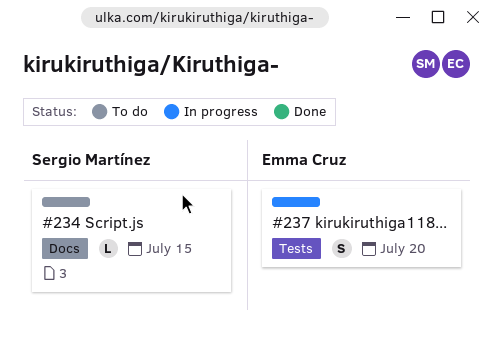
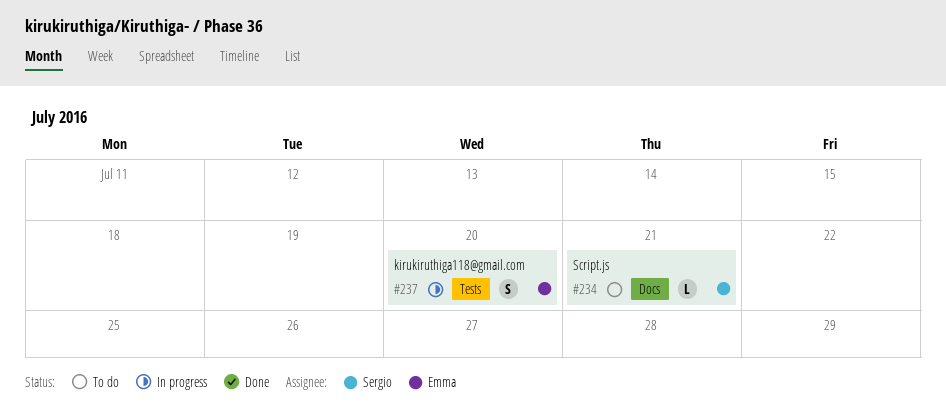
#234, due: Jul 15 -> Jul 21

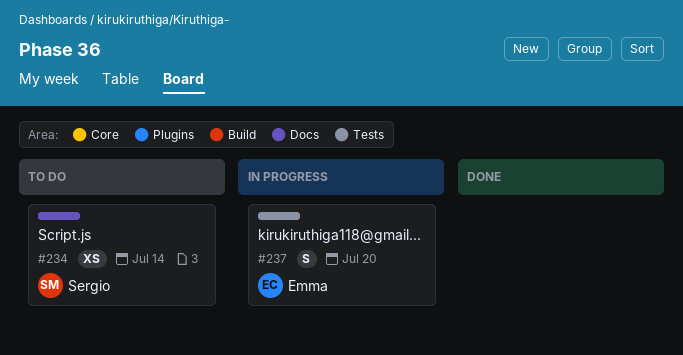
#234, estimate: L -> XS
#234, due: Jul 21 -> Jul 14

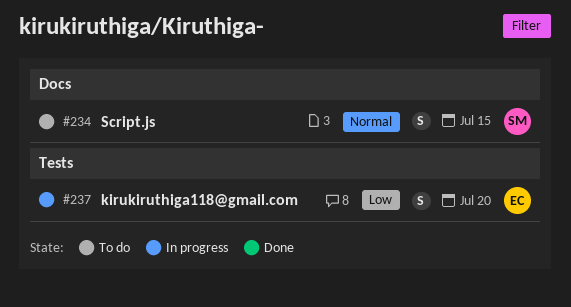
#234, estimate: XS -> S
#234, due: Jul 14 -> Jul 15

